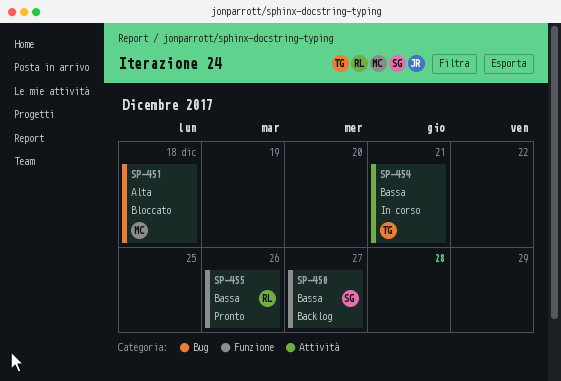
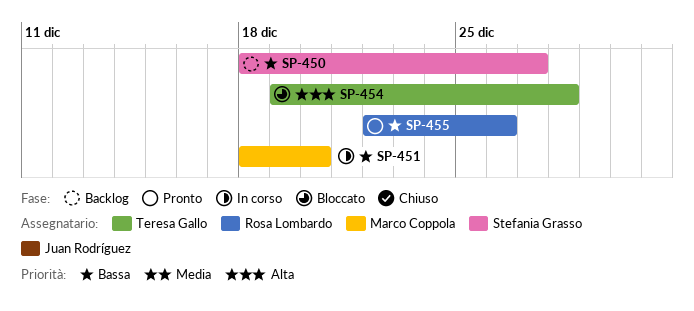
SP-451, status: Bloccato -> In corso
SP-451, priority: Alta -> Bassa
SP-451, due: Dec 18 -> Dec 20
SP-454, status: In corso -> Bloccato
SP-454, priority: Bassa -> Alta
SP-454, due: Dec 21 -> Dec 28

